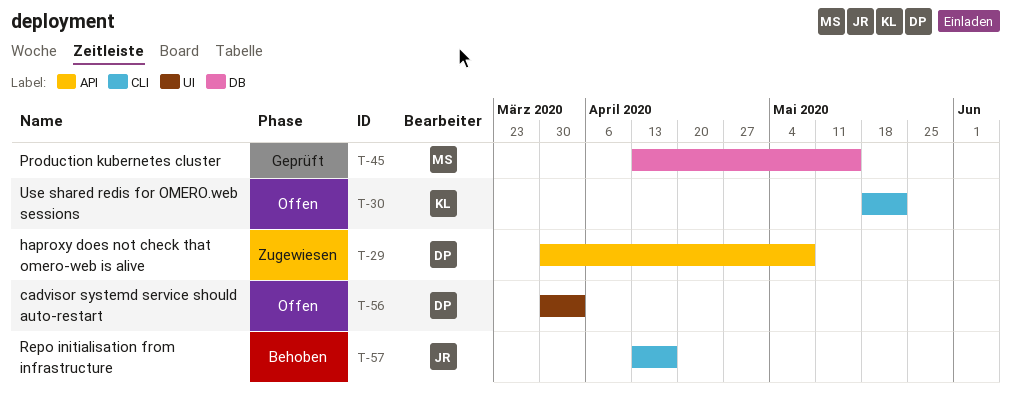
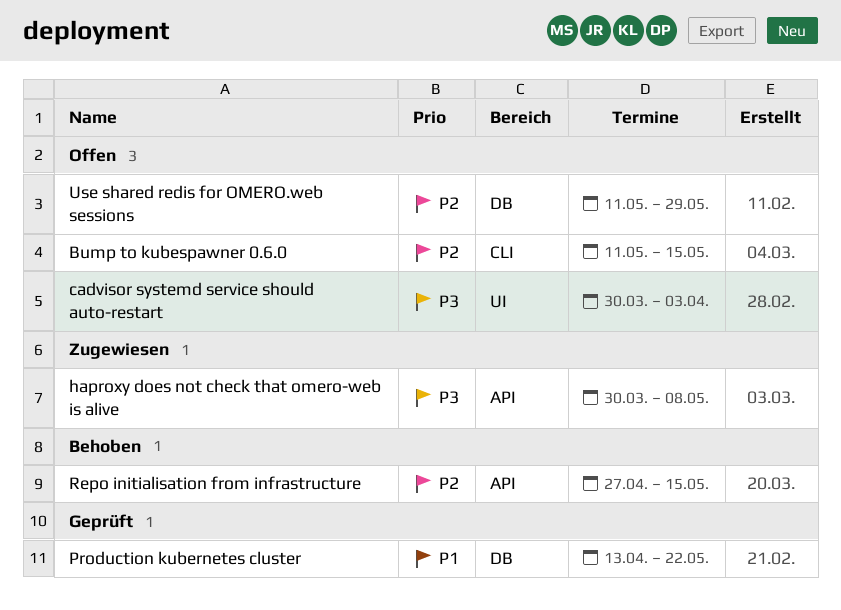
Bump to kubespawner 0.6.0: none -> present
Production kubernetes cluster, due: May 15 -> May 22
Repo initialisation from infrastructure, label: CLI -> API
Repo initialisation from infrastructure, start: Apr 13 -> Apr 27
Repo initialisation from infrastructure, due: Apr 17 -> May 15
Use shared redis for OMERO.web sessions, label: CLI -> DB
Use shared redis for OMERO.web sessions, start: May 18 -> May 11
Use shared redis for OMERO.web sessions, due: May 22 -> May 29

